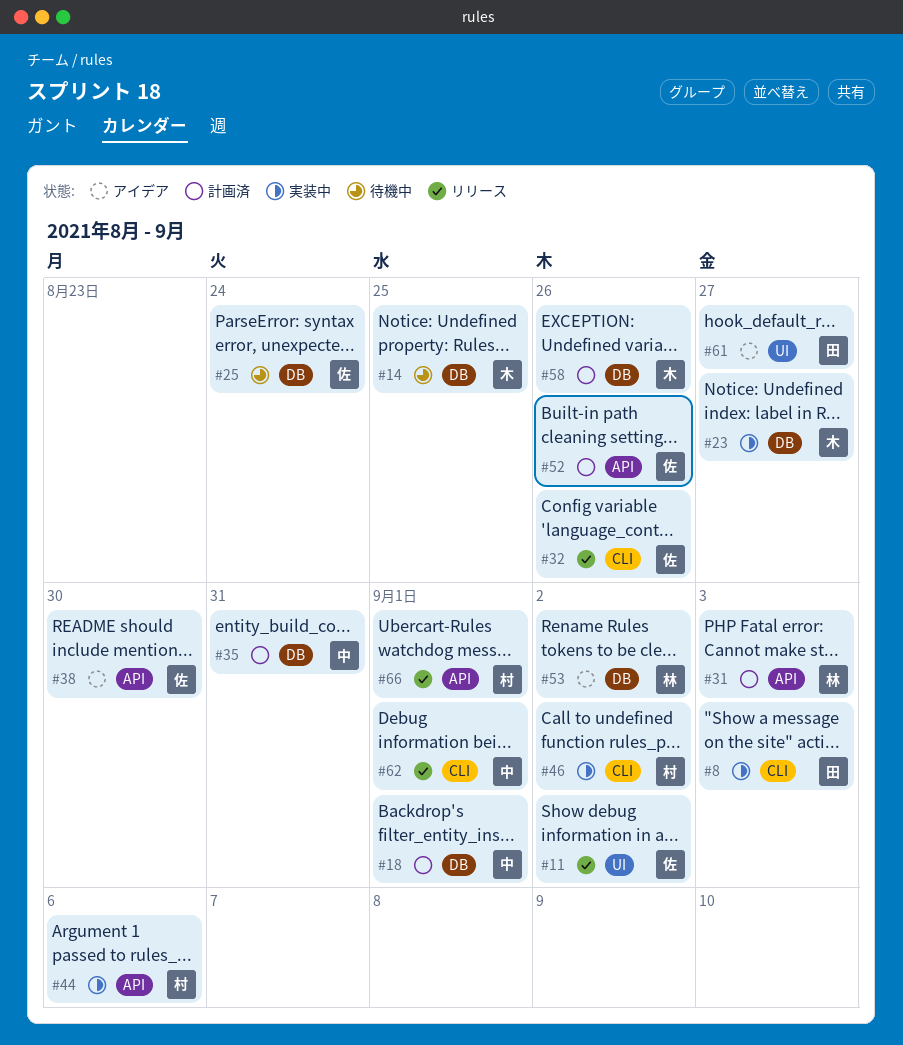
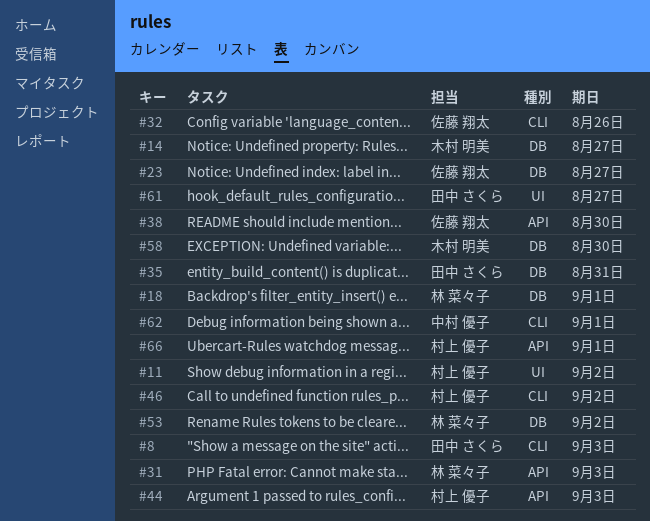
#11, owner: 佐藤 翔太 -> 村上 優子
#14, due: Aug 25 -> Aug 27
#18, owner: 中村 優子 -> 林 菜々子
#23, owner: 木村 明美 -> 佐藤 翔太
#25: present -> none
#35, owner: 中村 優子 -> 田中 さくら
#44, due: Sep 6 -> Sep 3
#52: present -> none
#58, due: Aug 26 -> Aug 30

